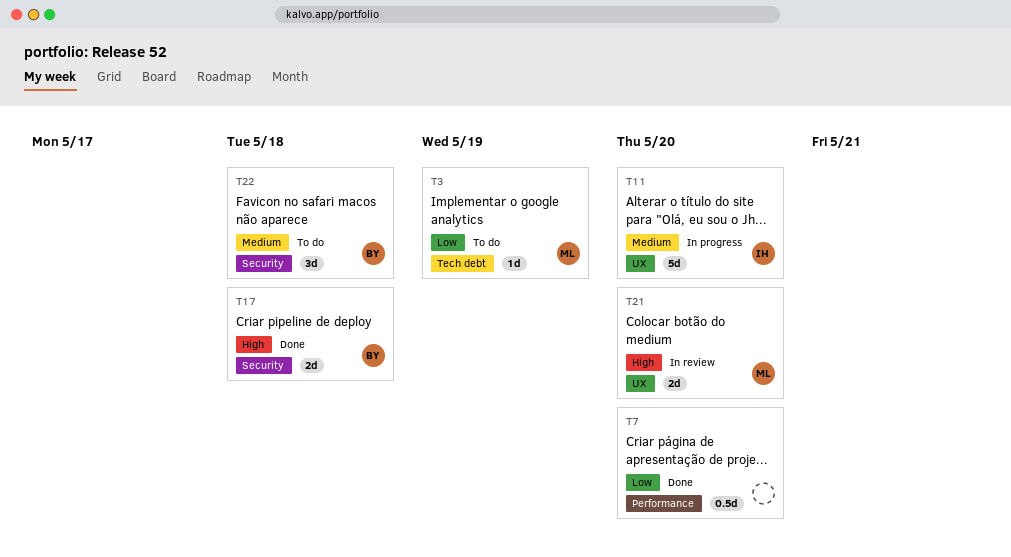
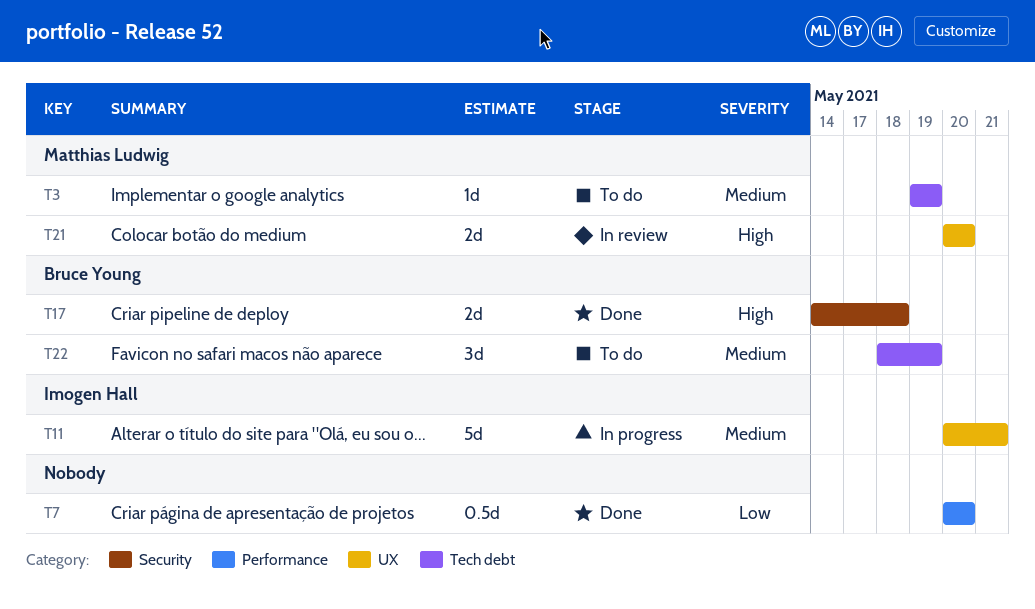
T3, priority: Low -> Medium
T11, due: May 20 -> May 21
T22, label: Security -> Tech debt
T22, due: May 18 -> May 19

